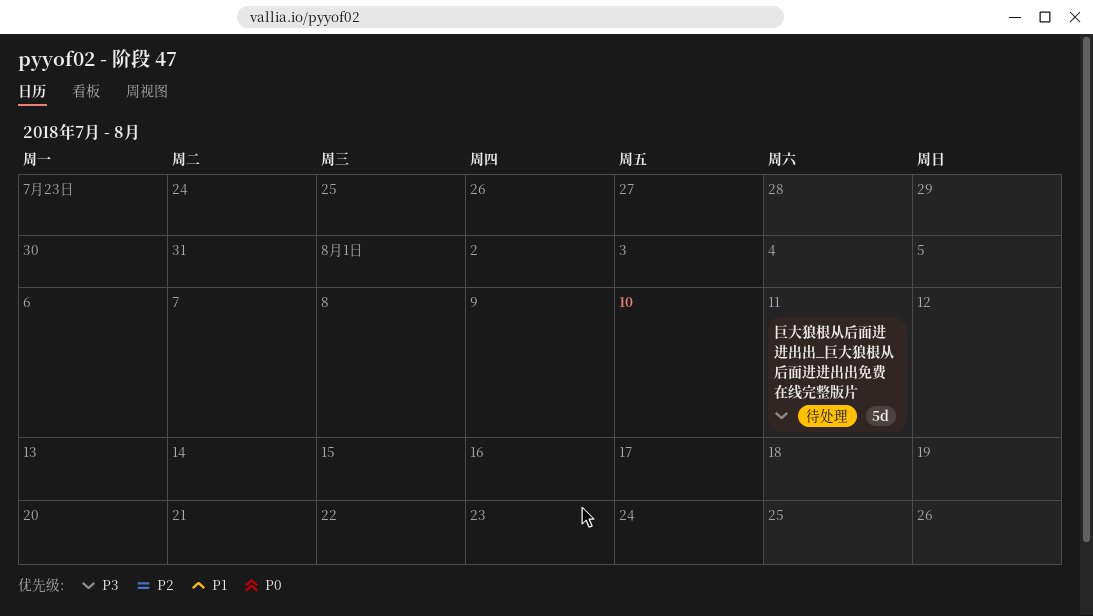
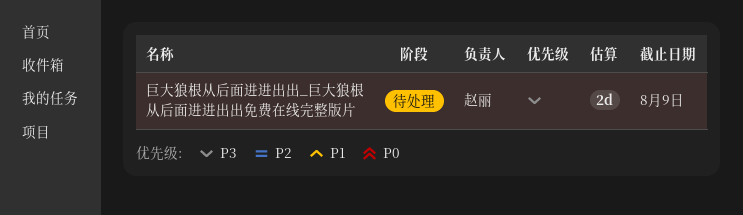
巨大狼根从后面进进出出_巨大狼根从后面进进出出免费在线完整版片, estimate: 5d -> 2d
巨大狼根从后面进进出出_巨大狼根从后面进进出出免费在线完整版片, due: Aug 11 -> Aug 9

